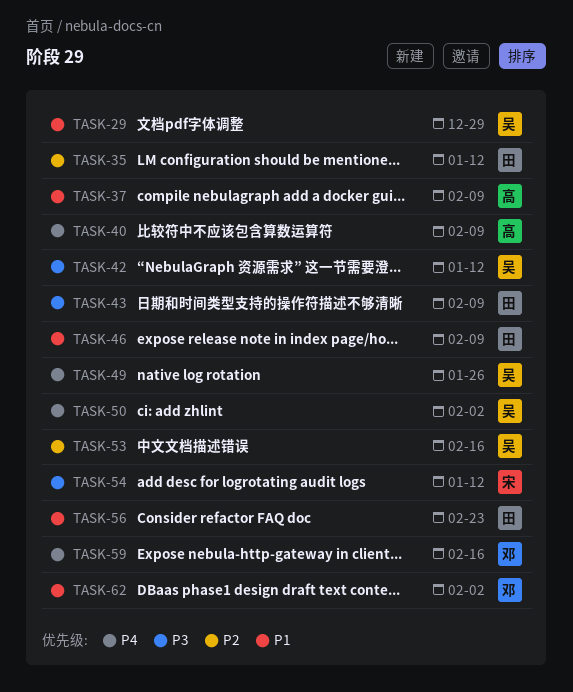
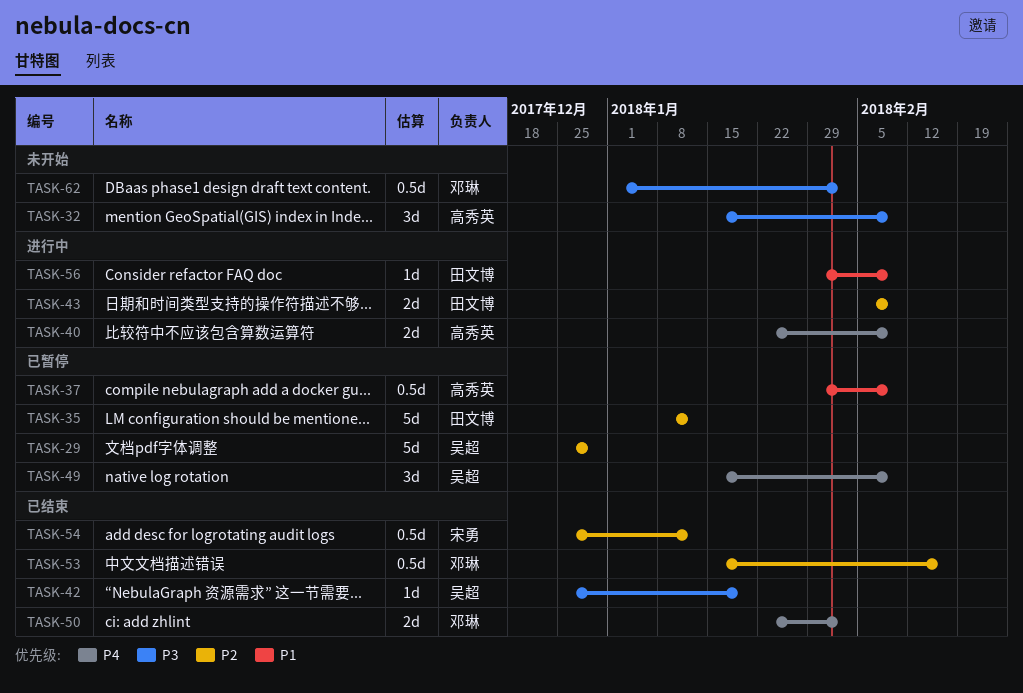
TASK-29, priority: P1 -> P2
TASK-32: none -> present
TASK-42, due: Jan 12 -> Jan 19
TASK-43, priority: P3 -> P2
TASK-46: present -> none
TASK-49, due: Jan 26 -> Feb 9
TASK-50, owner: 吴超 -> 邓琳
TASK-53, owner: 吴超 -> 邓琳
TASK-54, priority: P3 -> P2
TASK-56, due: Feb 23 -> Feb 9
TASK-59: present -> none
TASK-62, priority: P1 -> P3

